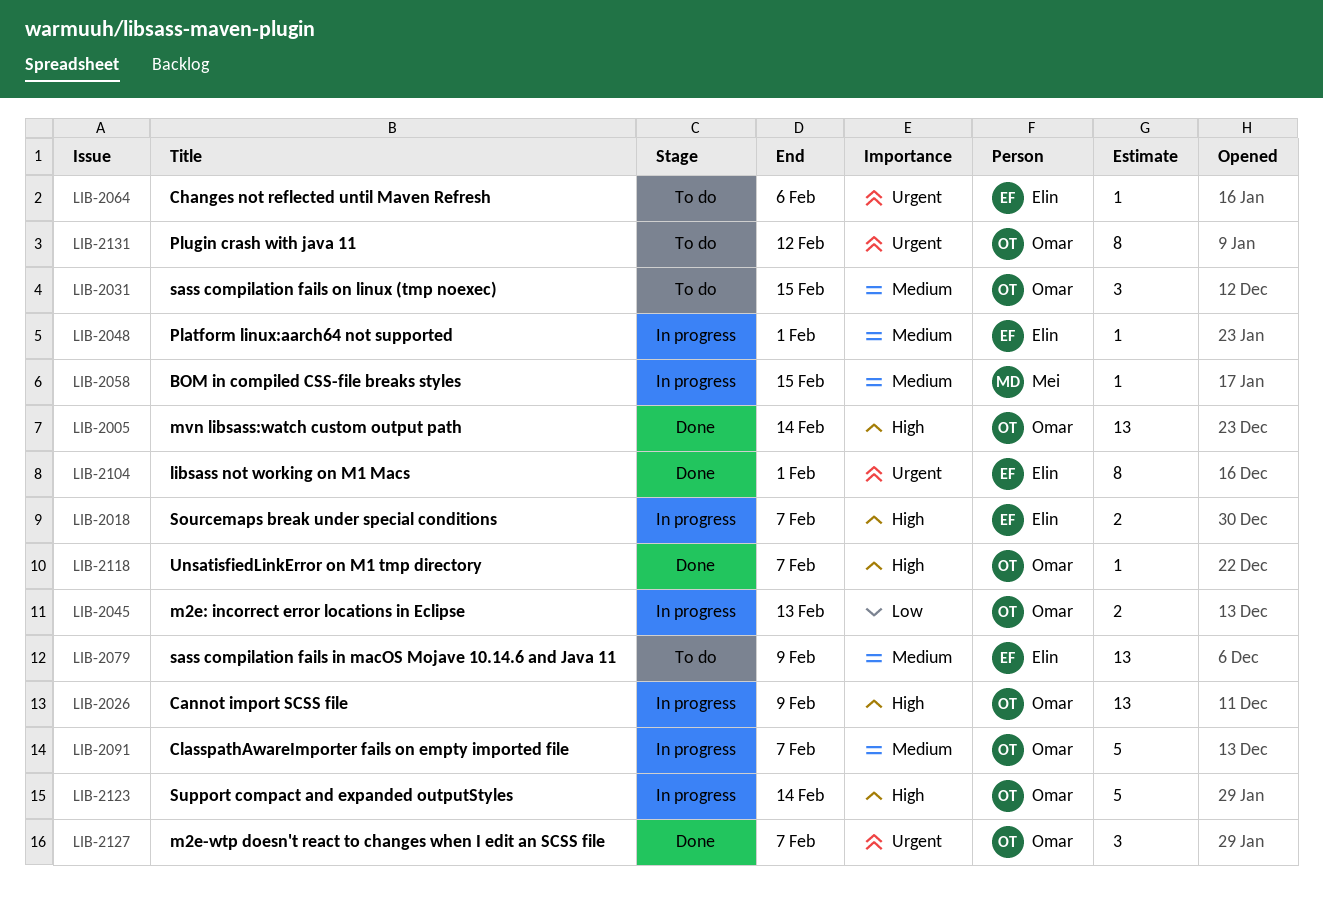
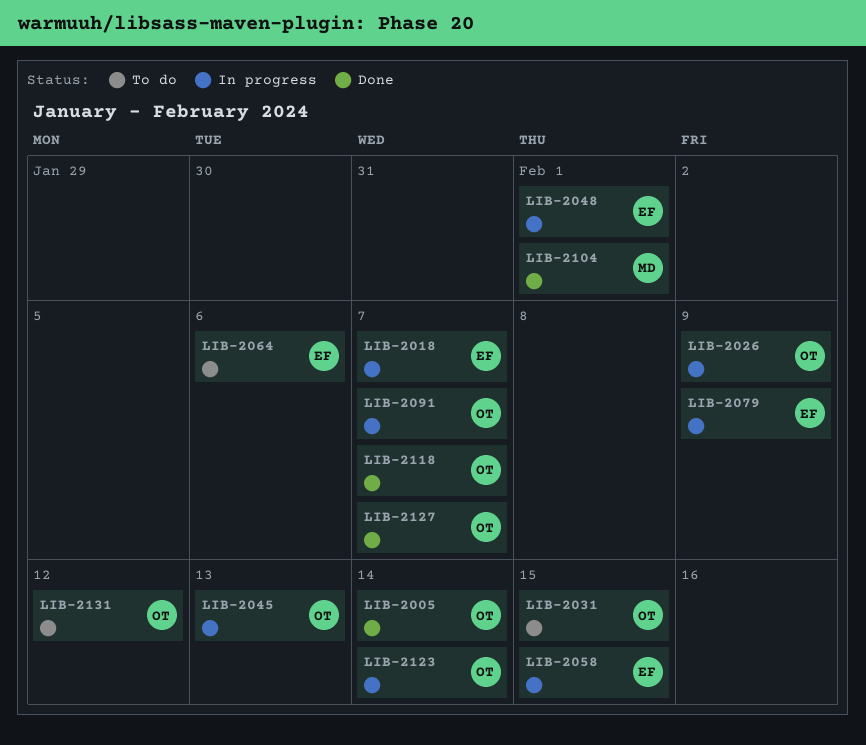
LIB-2058, owner: Mei -> Elin
LIB-2079, status: To do -> In progress
LIB-2104, owner: Elin -> Mei

